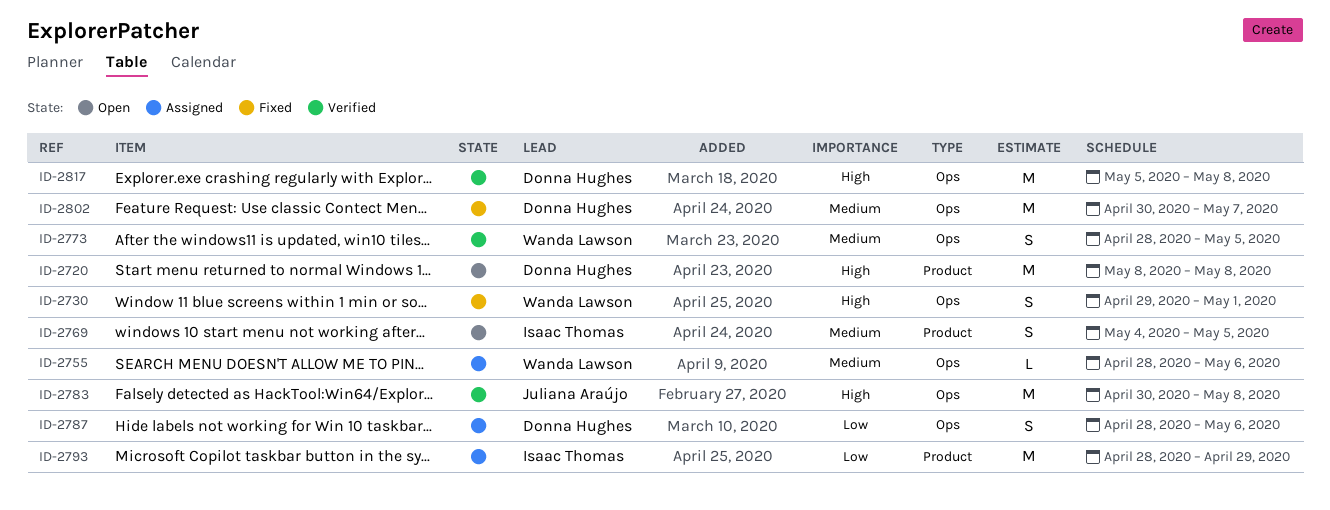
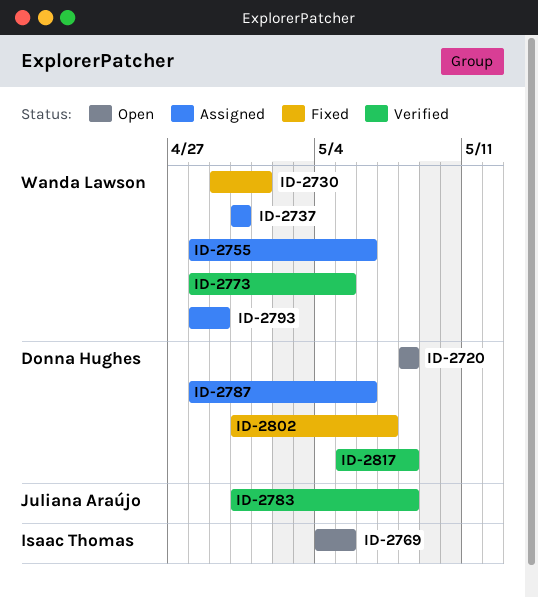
ID-2737: none -> present
ID-2793, owner: Isaac Thomas -> Wanda Lawson

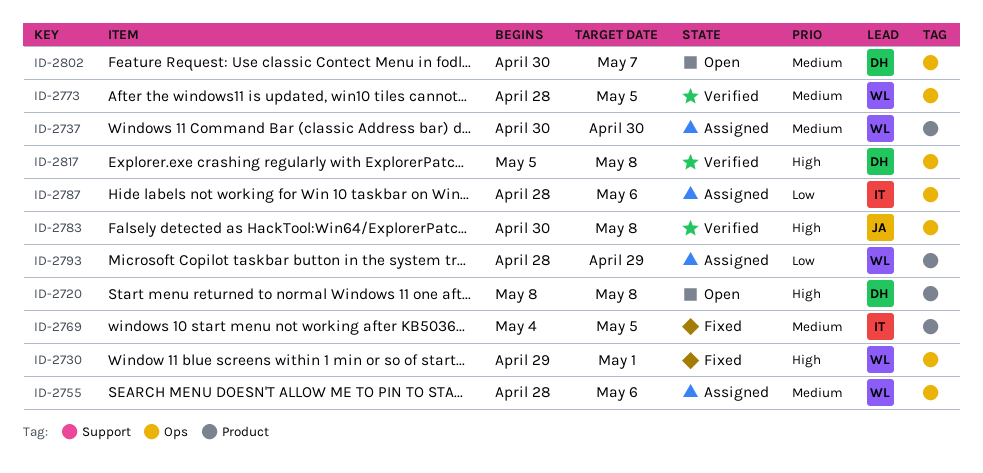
ID-2769, status: Open -> Fixed
ID-2787, owner: Donna Hughes -> Isaac Thomas
ID-2802, status: Fixed -> Open

